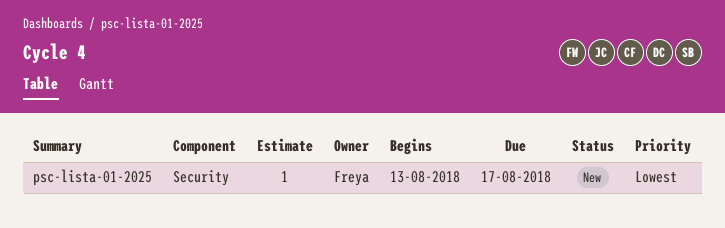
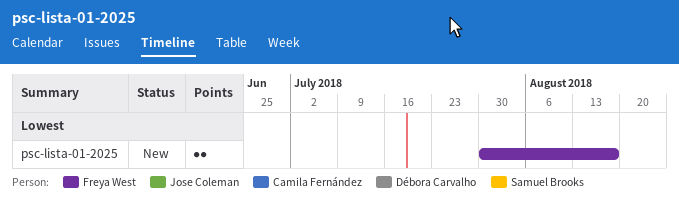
psc-lista-01-2025, estimate: 1 -> 2
psc-lista-01-2025, start: Aug 13 -> Jul 30

